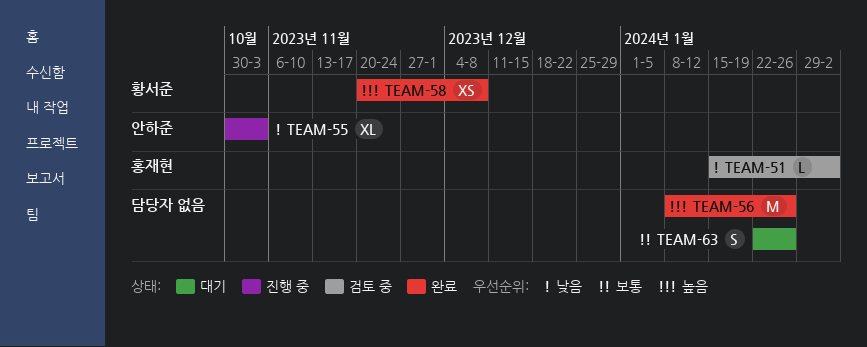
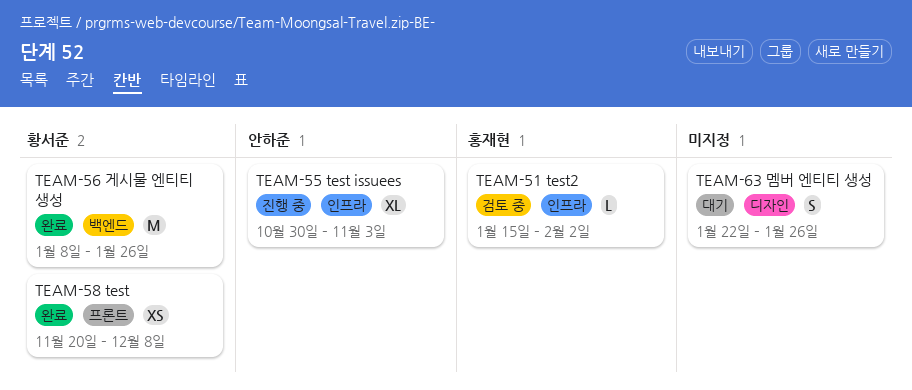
TEAM-56, owner: none -> 황서준

